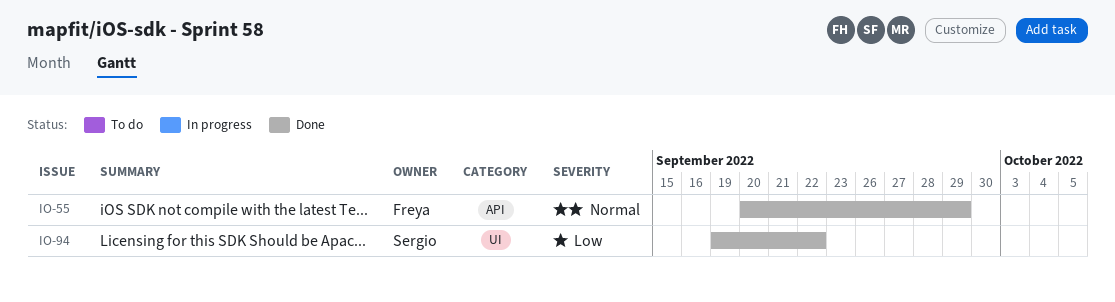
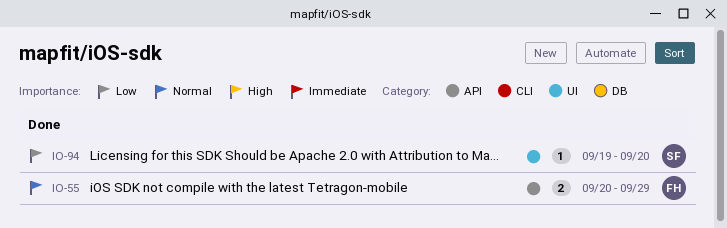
IO-94, due: Sep 22 -> Sep 20

